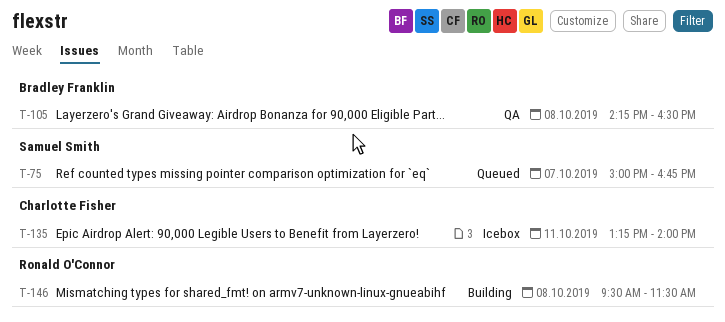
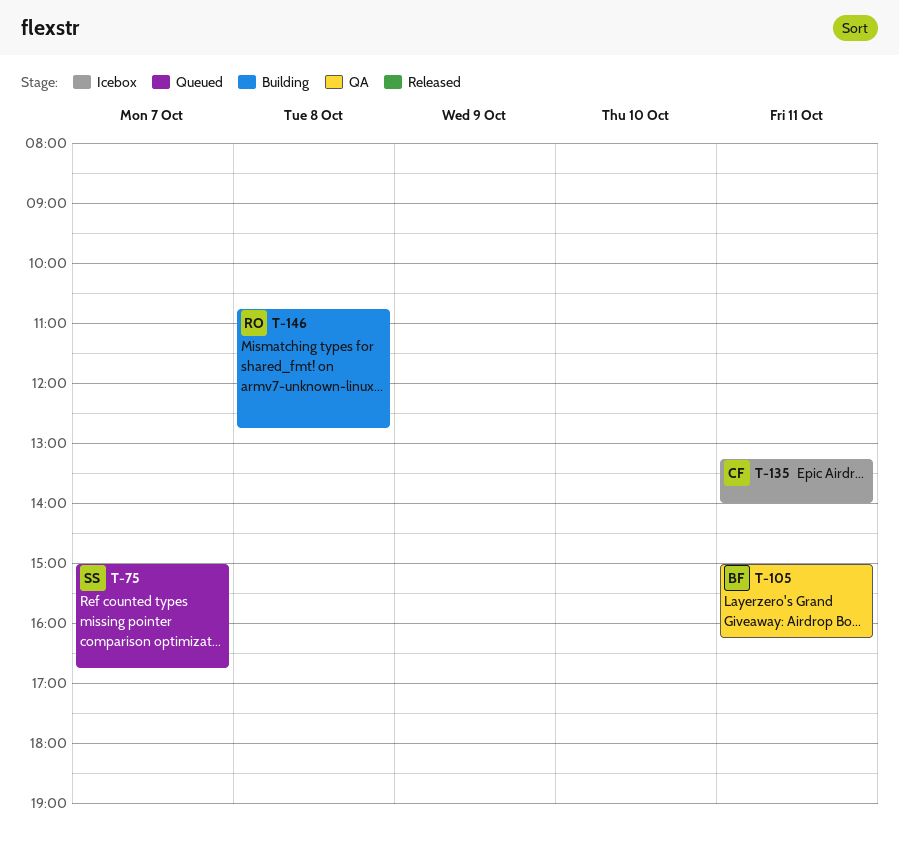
T-105, day: Oct 8 -> Oct 11
T-105, begins: 14:15 -> 15:00
T-105, ends: 16:30 -> 16:15
T-146, begins: 09:30 -> 10:45
T-146, ends: 11:30 -> 12:45

